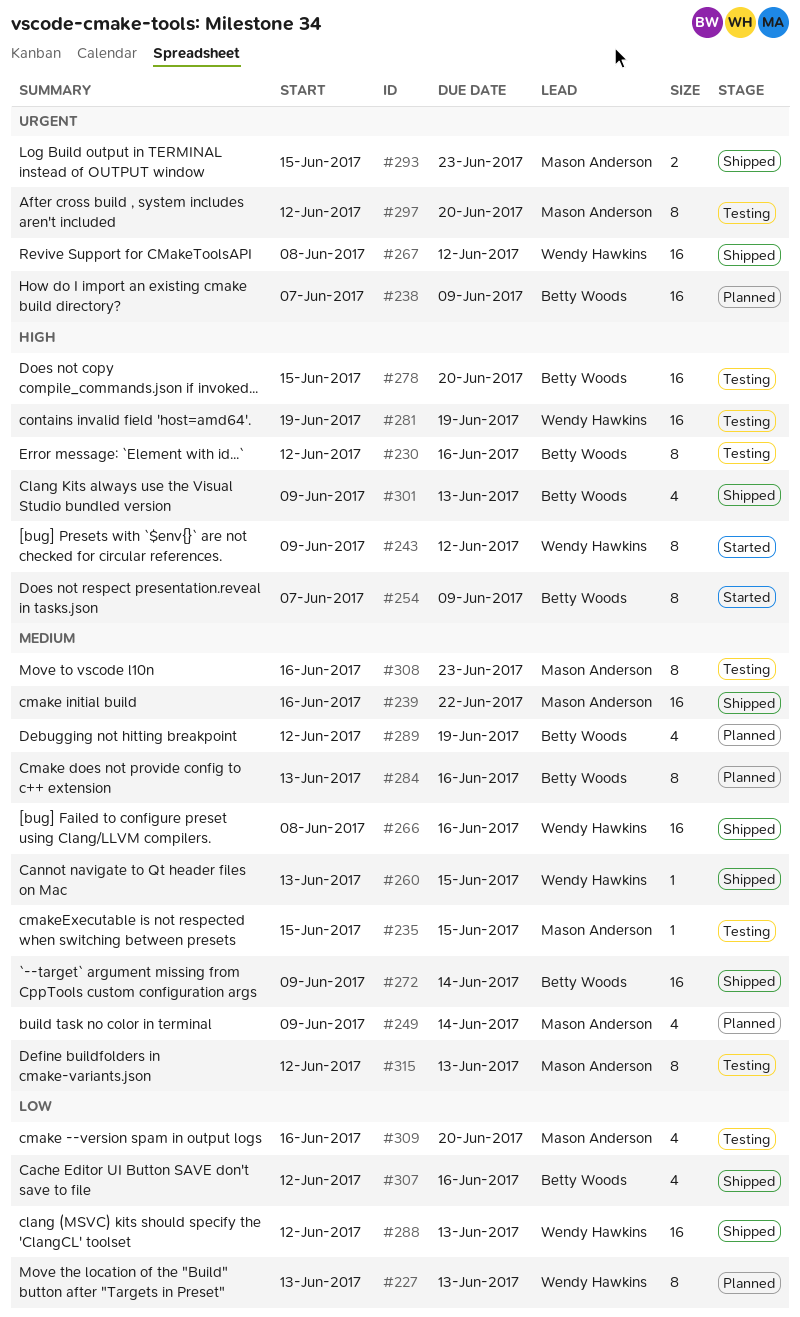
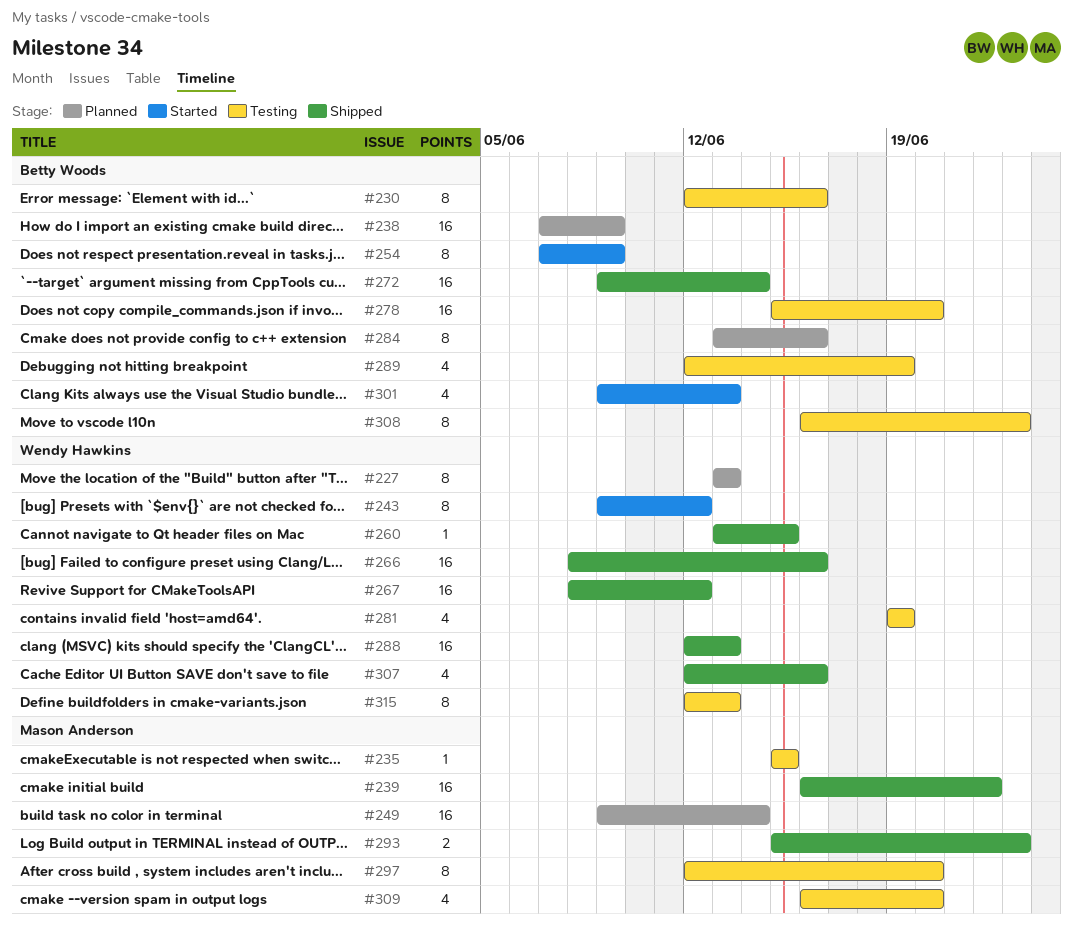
#249, estimate: 4 -> 16
#281, estimate: 16 -> 4
#289, status: Planned -> Testing
#301, status: Shipped -> Started
#307, owner: Betty Woods -> Wendy Hawkins
#308, owner: Mason Anderson -> Betty Woods
#315, owner: Mason Anderson -> Wendy Hawkins

